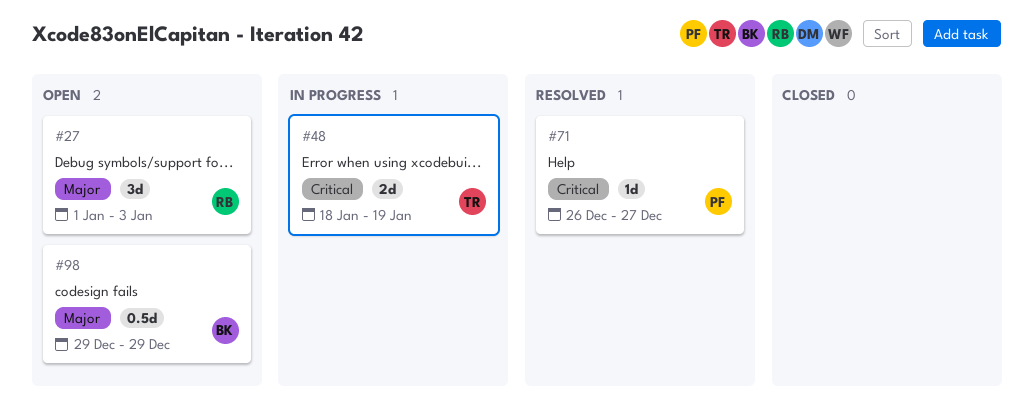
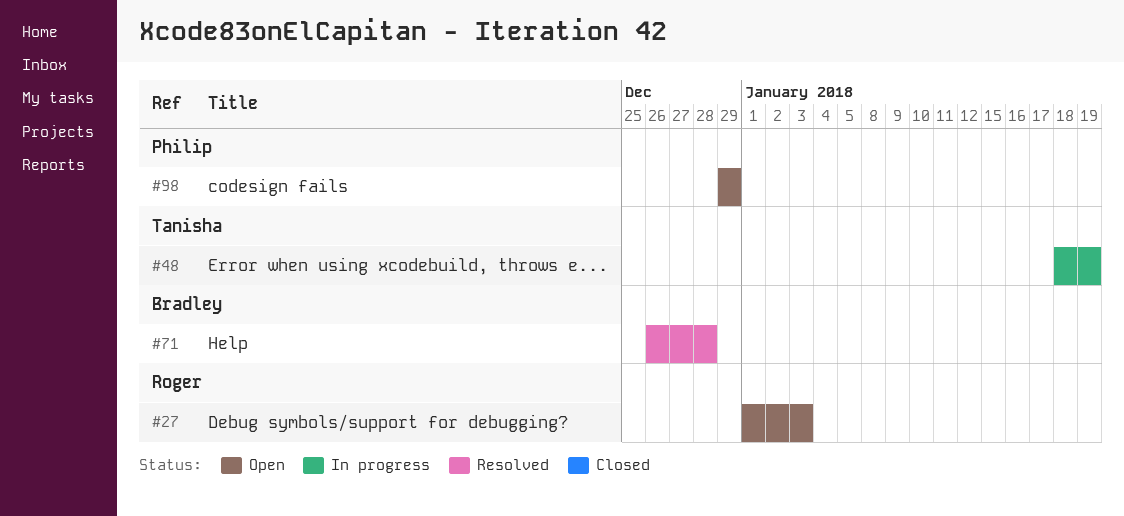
#71, owner: Philip -> Bradley
#71, due: Dec 27 -> Dec 28
#98, owner: Bradley -> Philip

